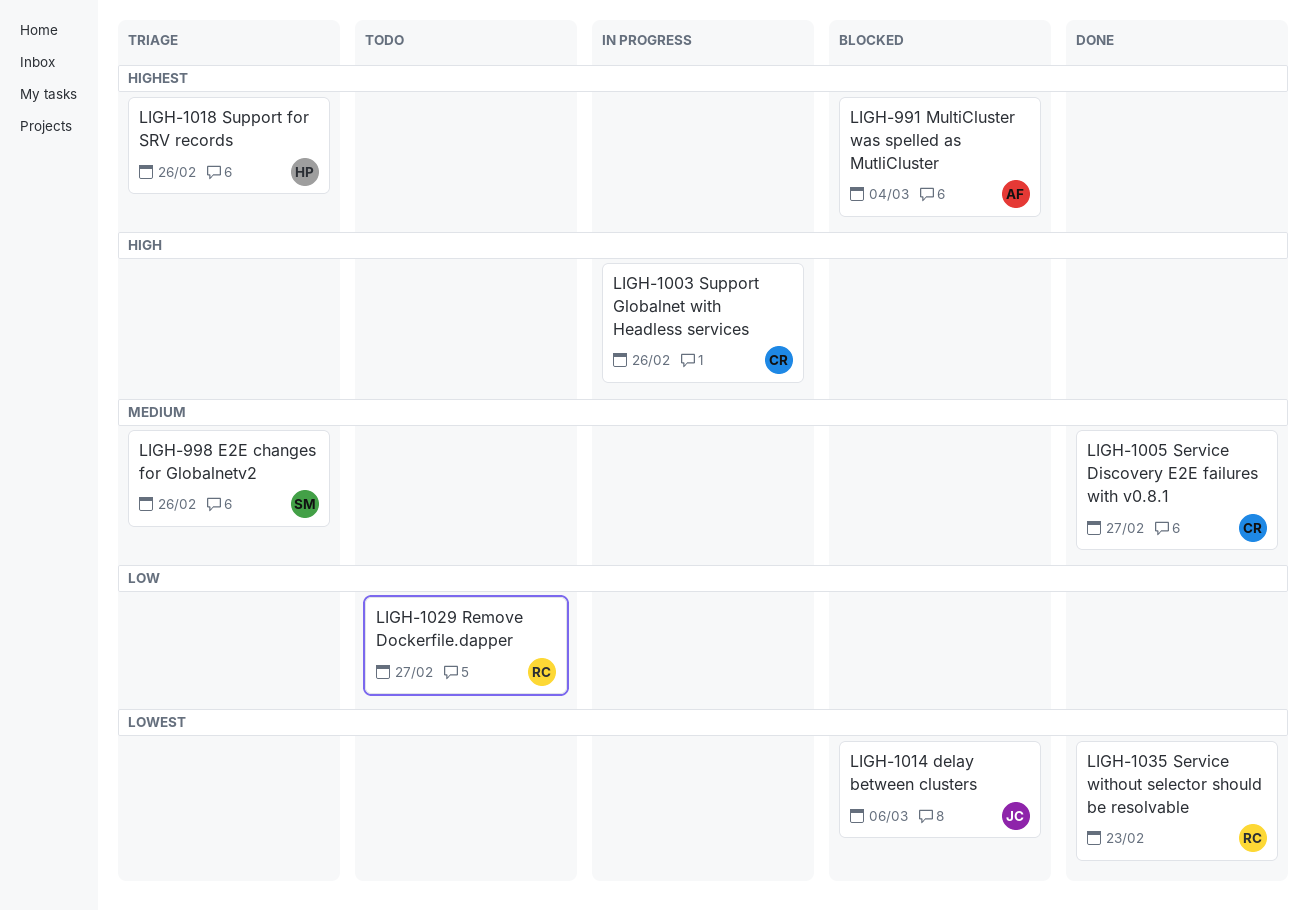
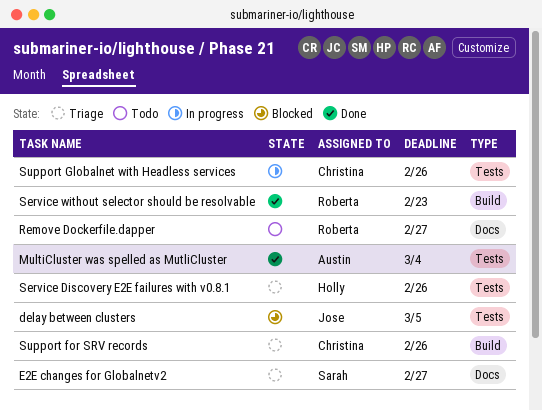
delay between clusters, due: Mar 6 -> Mar 5
E2E changes for Globalnetv2, due: Feb 26 -> Feb 27
MultiCluster was spelled as MutliCluster, status: Blocked -> Done
Service Discovery E2E failures with v0.8.1, status: Done -> Triage
Service Discovery E2E failures with v0.8.1, owner: Christina -> Holly
Service Discovery E2E failures with v0.8.1, due: Feb 27 -> Feb 26
Support for SRV records, owner: Holly -> Christina

